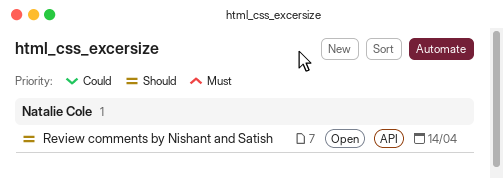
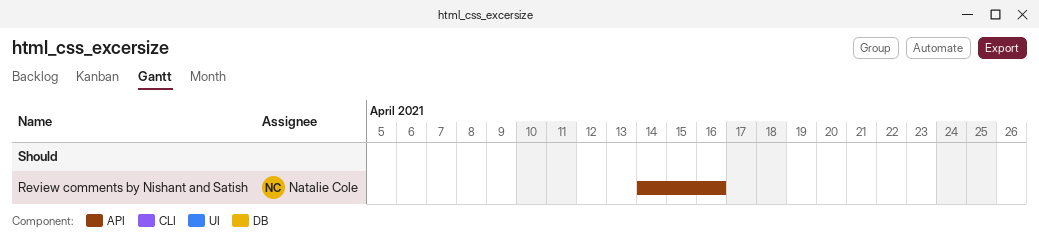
Review comments by Nishant and Satish, due: Apr 14 -> Apr 16

